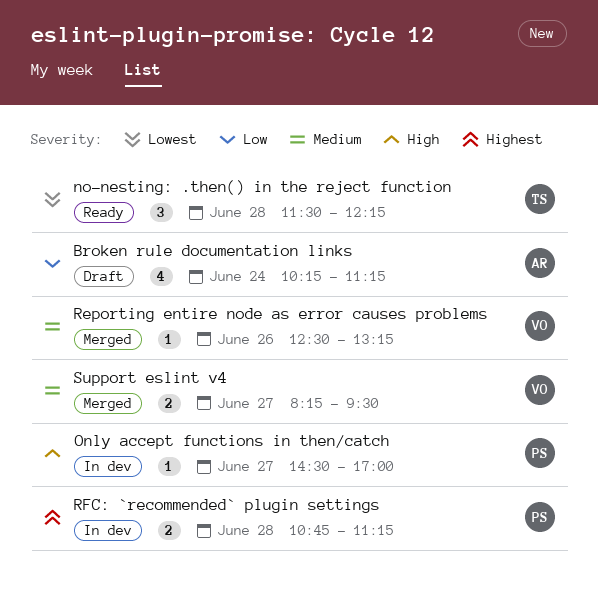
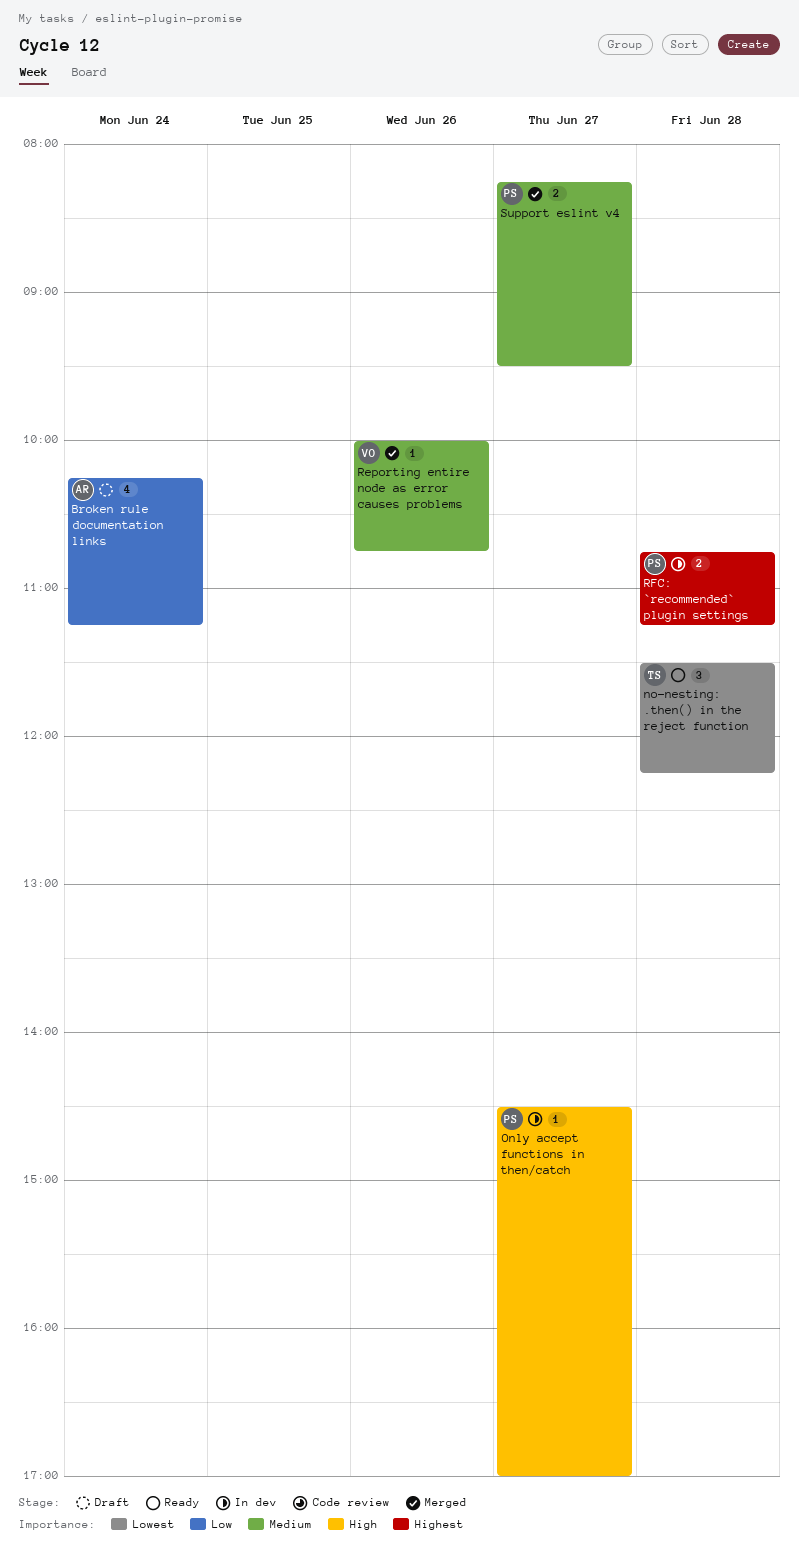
Reporting entire node as error causes problems, begins: 12:30 -> 10:00
Reporting entire node as error causes problems, ends: 13:15 -> 10:45
Support eslint v4, owner: VO -> PS

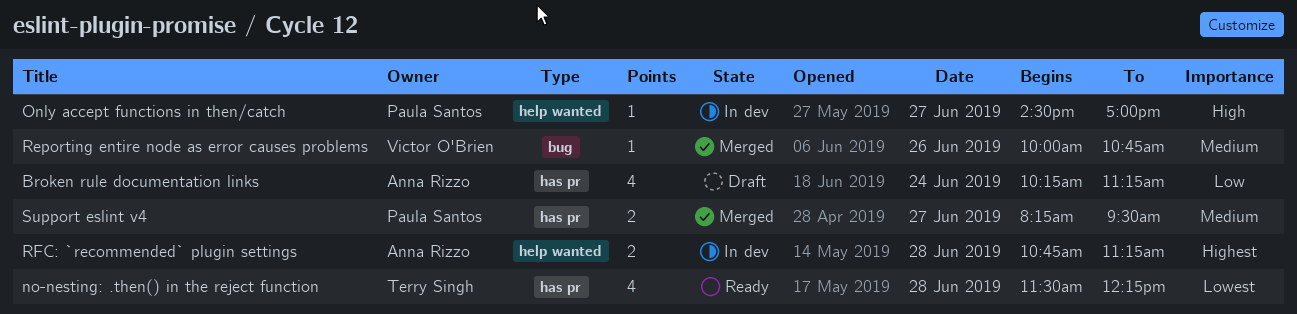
no-nesting: .then() in the reject function, estimate: 3 -> 4
RFC: `recommended` plugin settings, owner: Paula Santos -> Anna Rizzo

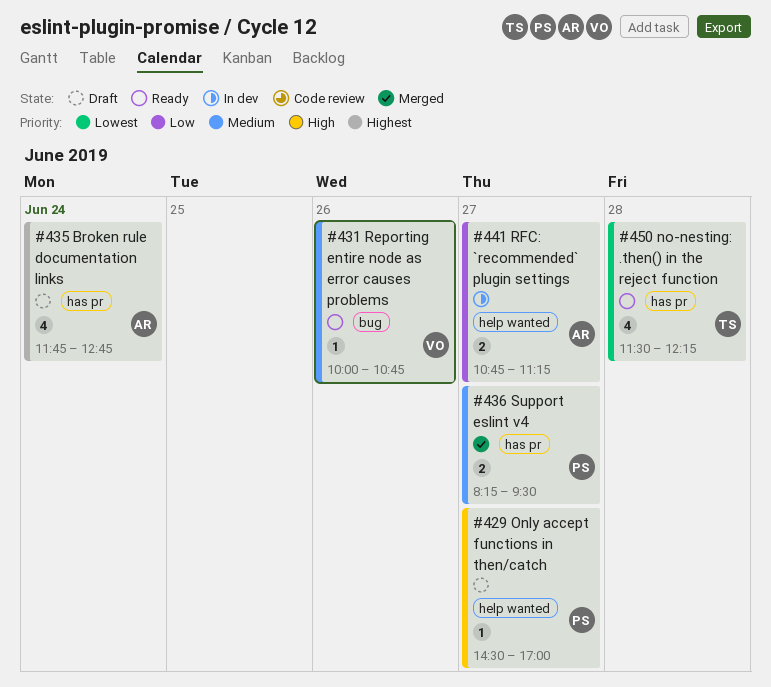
Broken rule documentation links, priority: Low -> Highest
Broken rule documentation links, begins: 10:15 -> 11:45
Broken rule documentation links, ends: 11:15 -> 12:45
Only accept functions in then/catch, status: In dev -> Draft
Reporting entire node as error causes problems, status: Merged -> Ready
RFC: `recommended` plugin settings, priority: Highest -> Low
RFC: `recommended` plugin settings, day: Jun 28 -> Jun 27

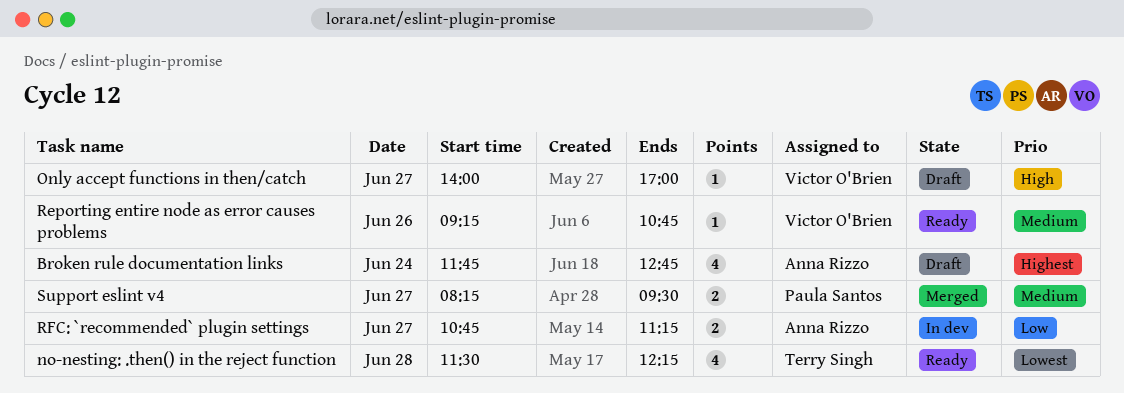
Only accept functions in then/catch, owner: Paula Santos -> Victor O'Brien
Only accept functions in then/catch, begins: 14:30 -> 14:00
Reporting entire node as error causes problems, begins: 10:00 -> 09:15

